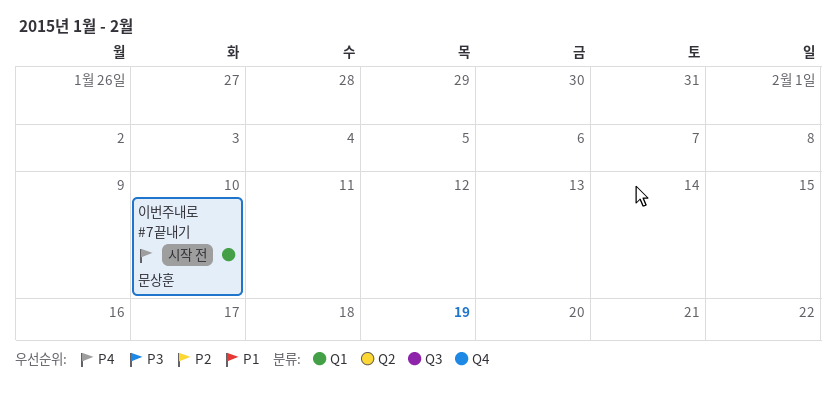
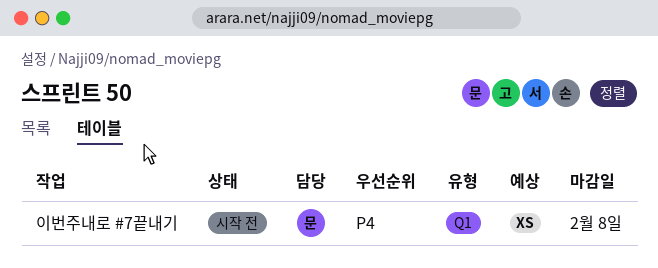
이번주내로 #7끝내기, due: Feb 10 -> Feb 8

